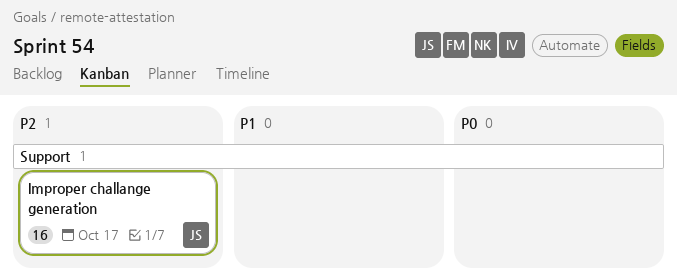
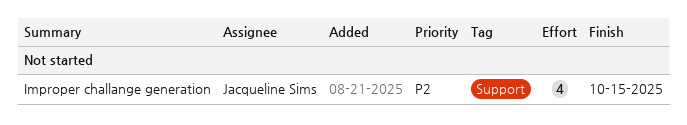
Improper challange generation, estimate: 16 -> 4
Improper challange generation, due: Oct 17 -> Oct 15

